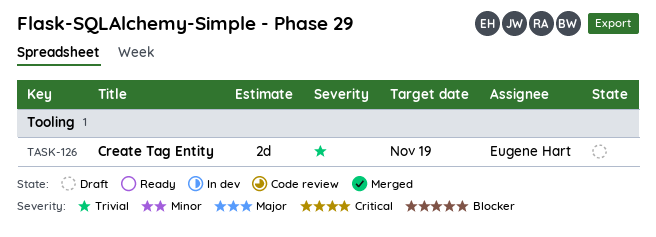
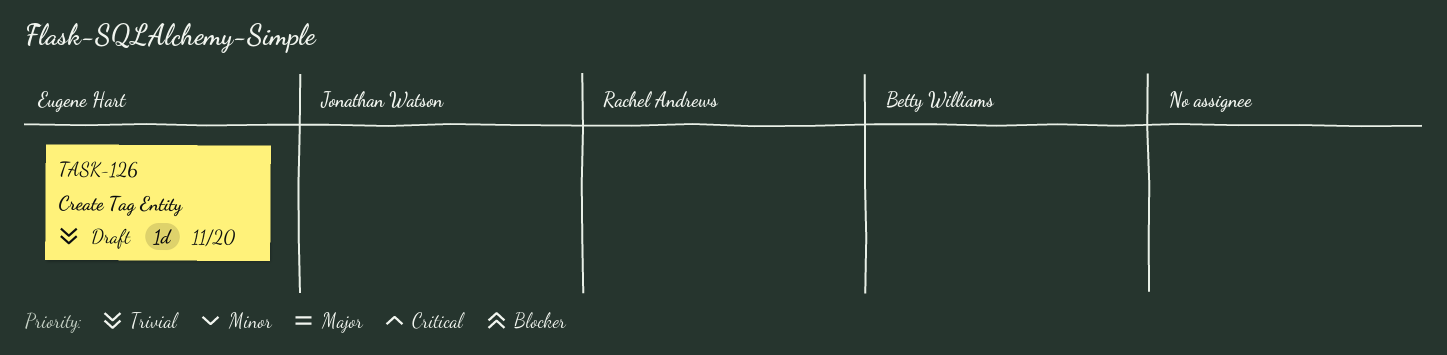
TASK-126, estimate: 2d -> 1d
TASK-126, due: Nov 19 -> Nov 20

